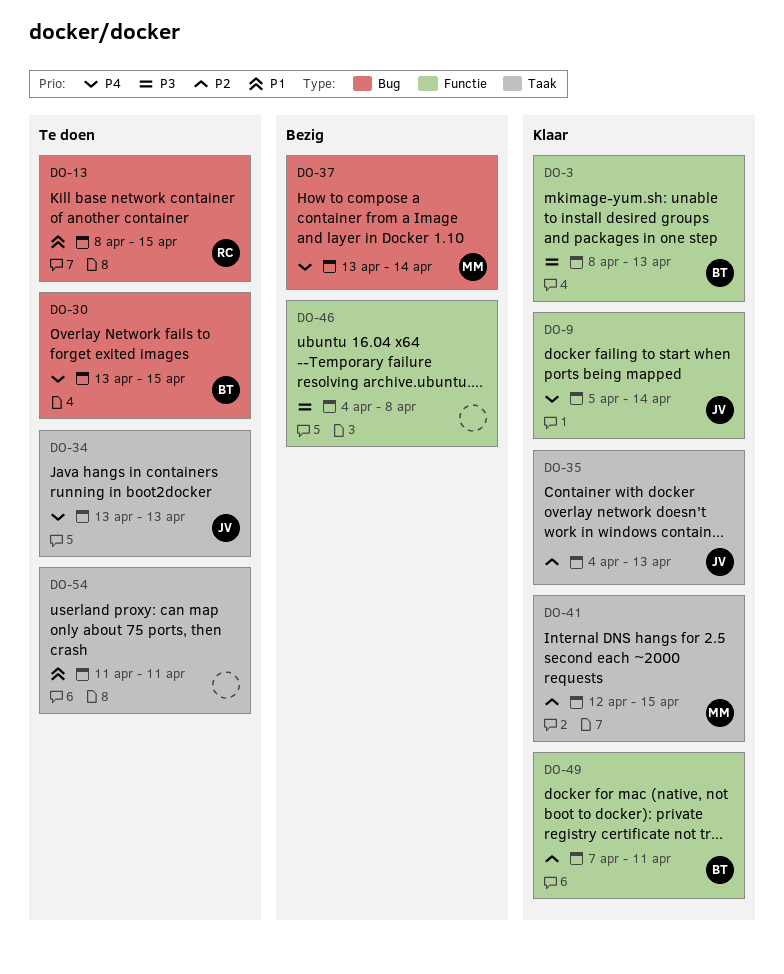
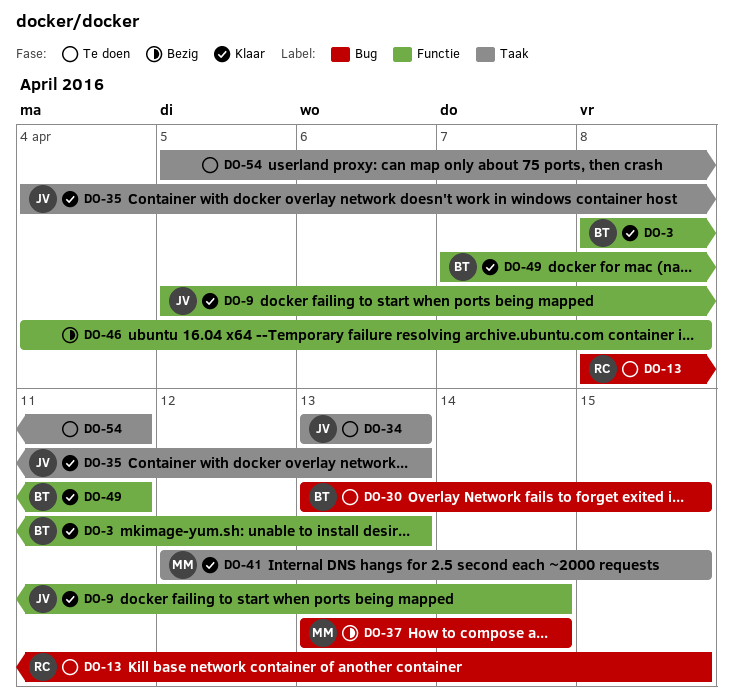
DO-54, start: Apr 11 -> Apr 5

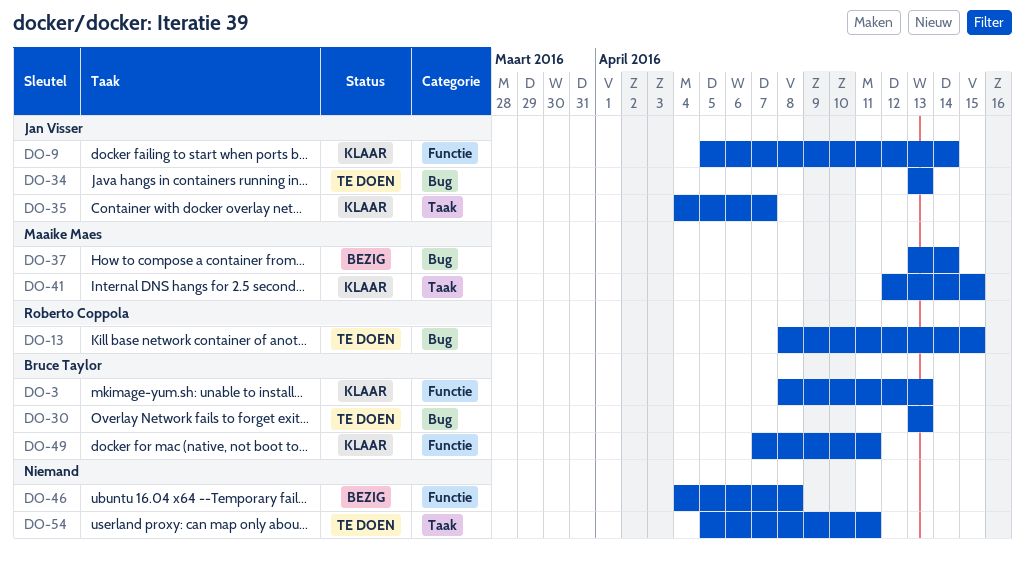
DO-30, due: Apr 15 -> Apr 13
DO-34, label: Taak -> Bug
DO-35, due: Apr 13 -> Apr 7

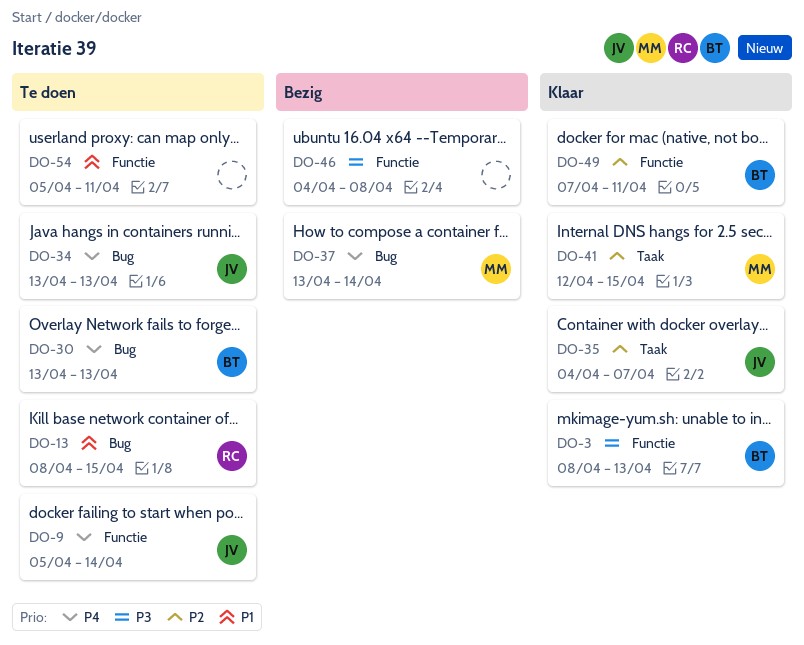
DO-9, status: Klaar -> Te doen
DO-54, label: Taak -> Functie

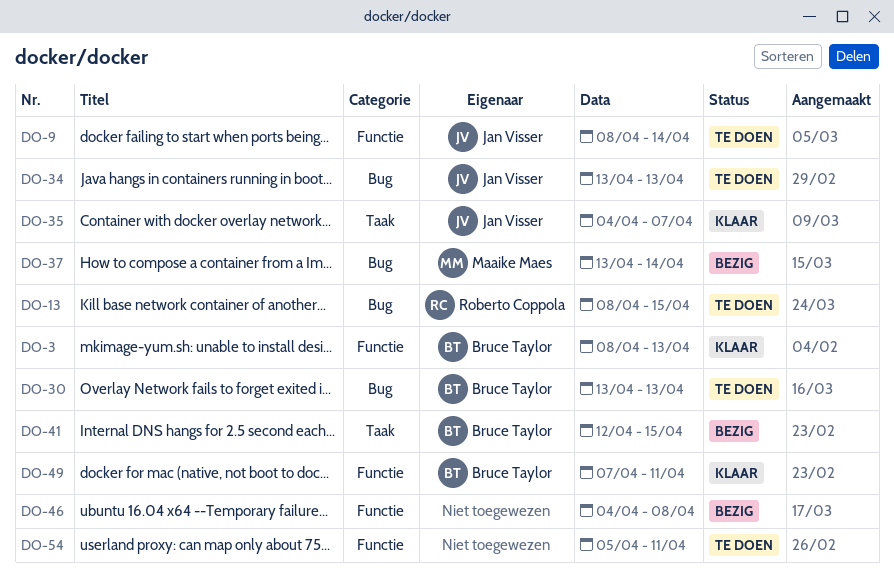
DO-9, start: Apr 5 -> Apr 8
DO-41, status: Klaar -> Bezig
DO-41, owner: Maaike Maes -> Bruce Taylor

